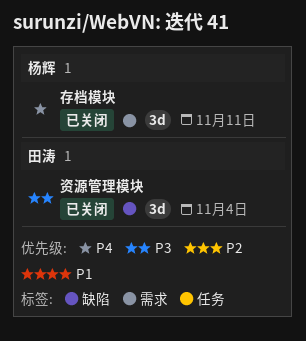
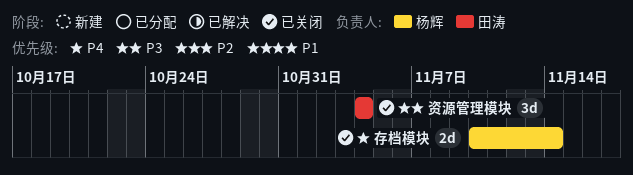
存档模块, estimate: 3d -> 2d
存档模块, due: Nov 11 -> Nov 14

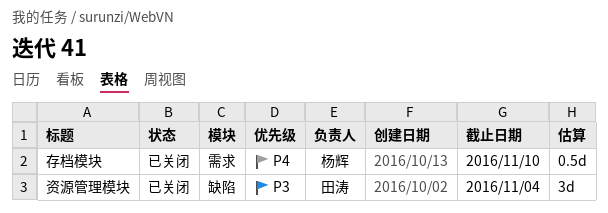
存档模块, estimate: 2d -> 0.5d
存档模块, due: Nov 14 -> Nov 10

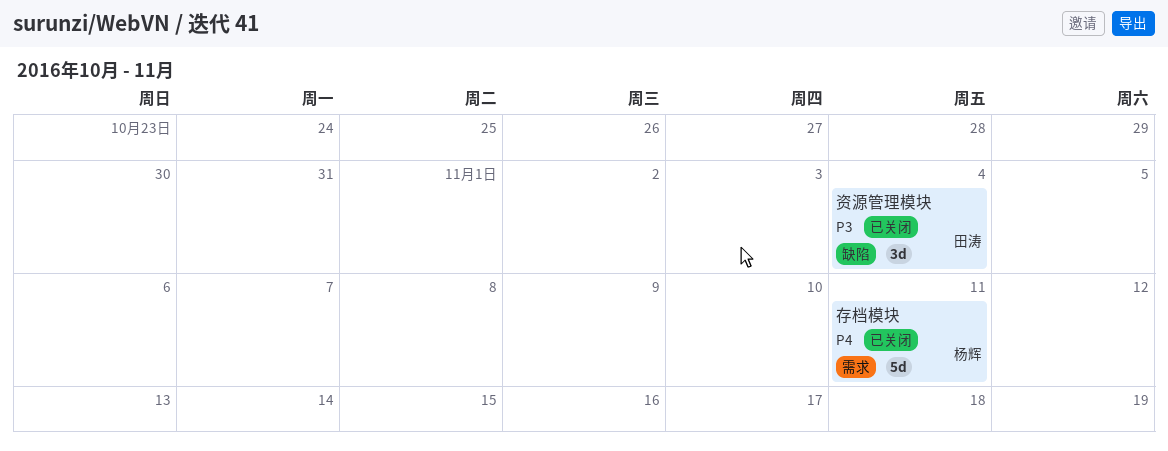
存档模块, estimate: 0.5d -> 5d
存档模块, due: Nov 10 -> Nov 11

